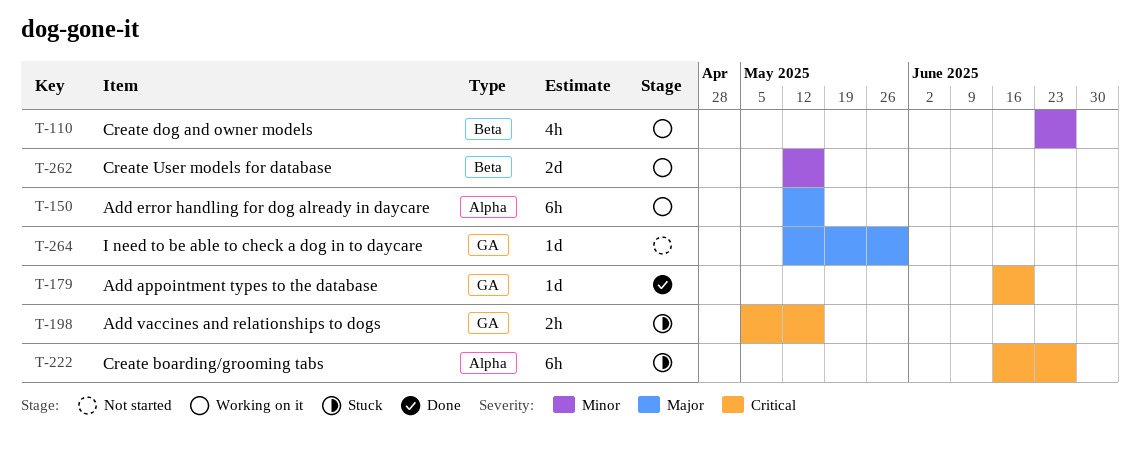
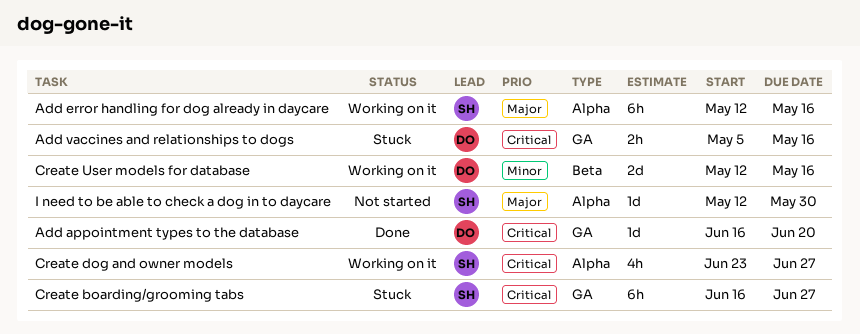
Create boarding/grooming tabs, label: Alpha -> GA
Create dog and owner models, priority: Minor -> Critical
Create dog and owner models, label: Beta -> Alpha
I need to be able to check a dog in to daycare, label: GA -> Alpha

